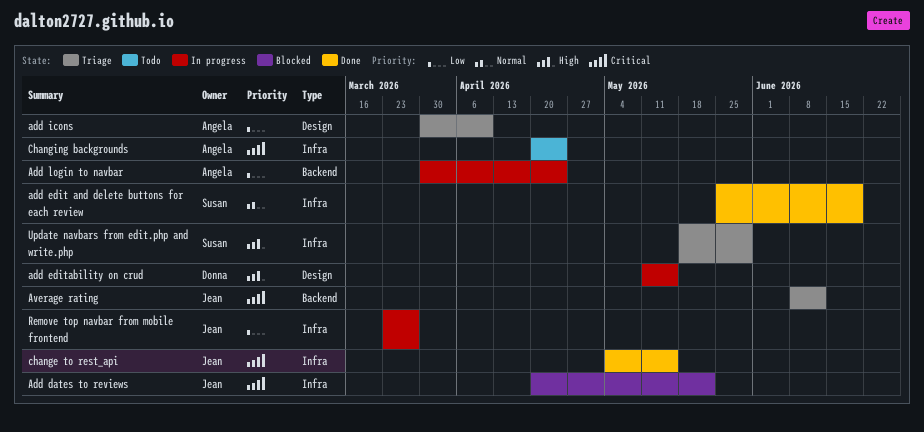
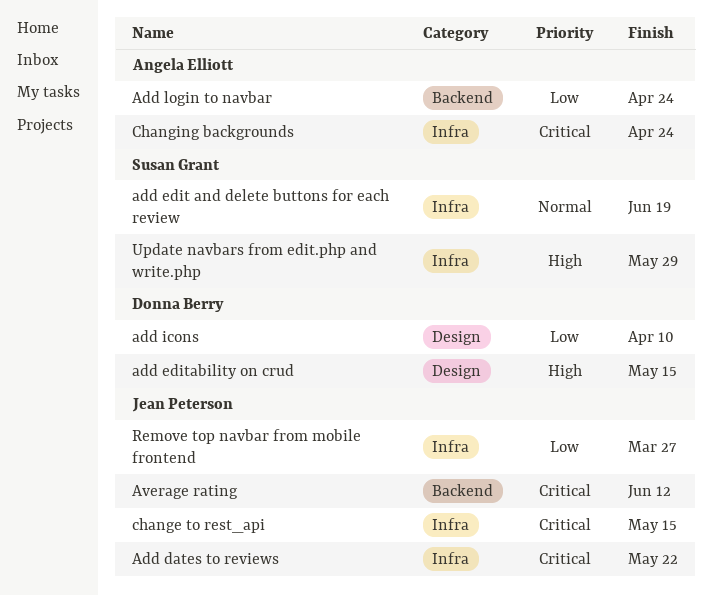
add icons, owner: Angela Elliott -> Donna Berry

